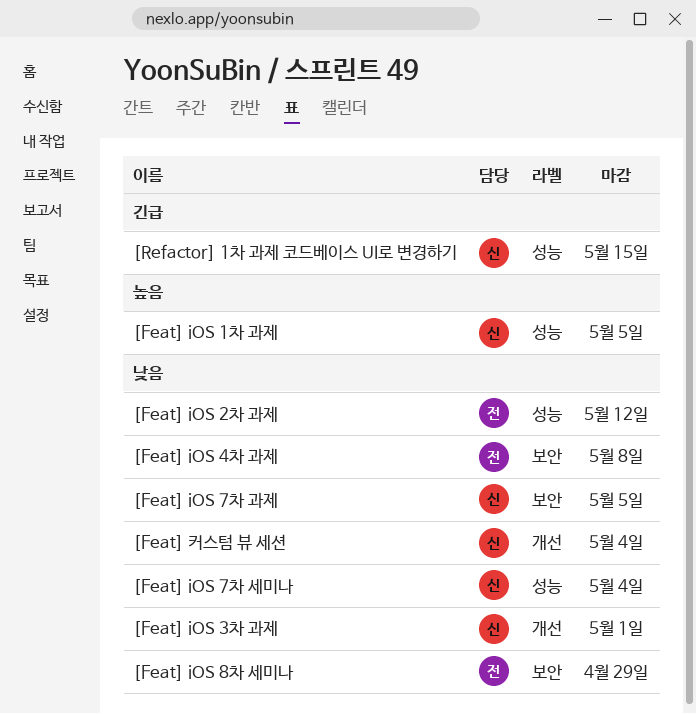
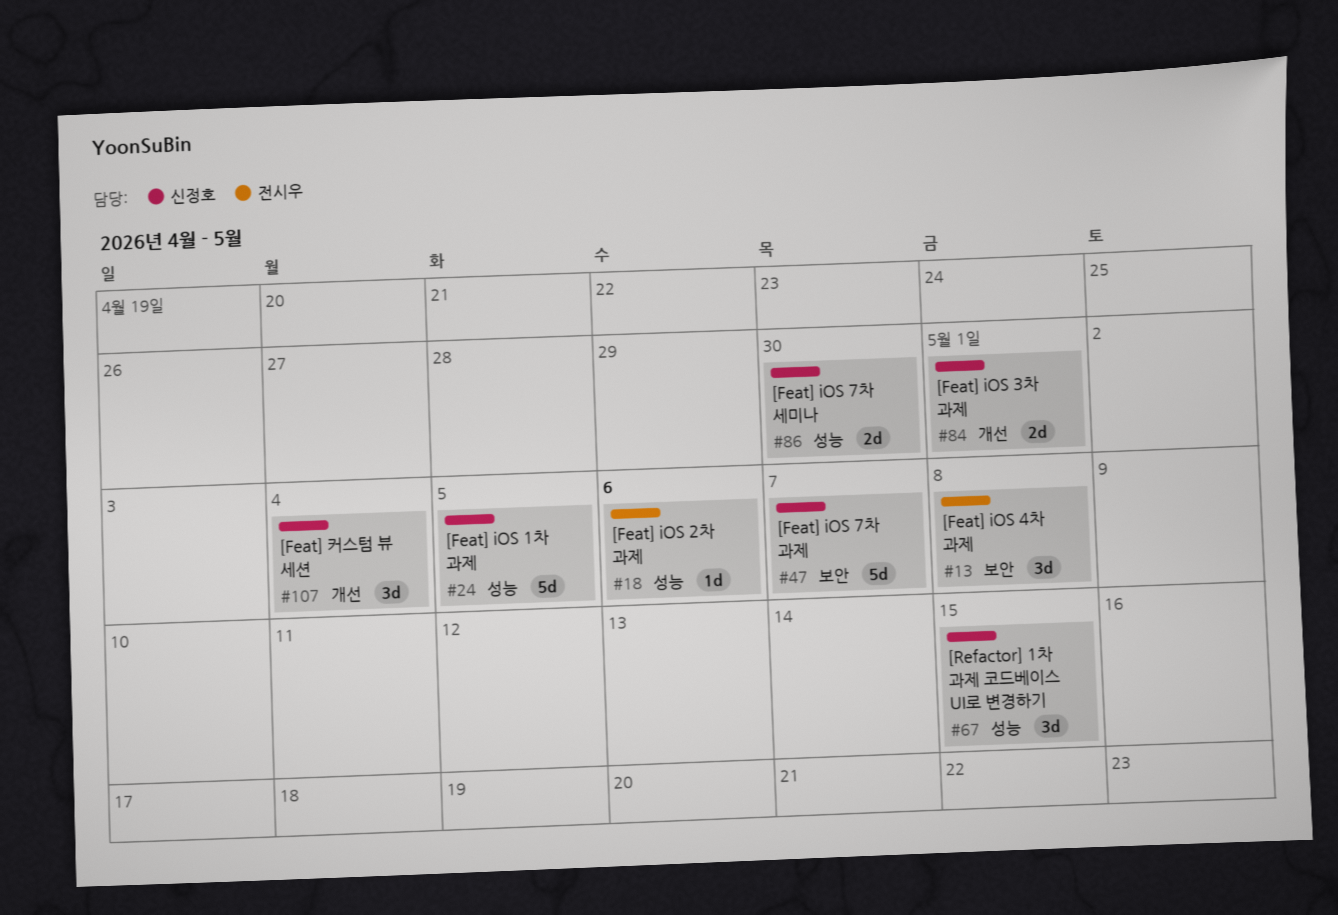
[Feat] iOS 2차 과제, due: May 12 -> May 6
[Feat] iOS 7차 과제, due: May 5 -> May 7
[Feat] iOS 7차 세미나, due: May 4 -> Apr 30
[Feat] iOS 8차 세미나: present -> none

